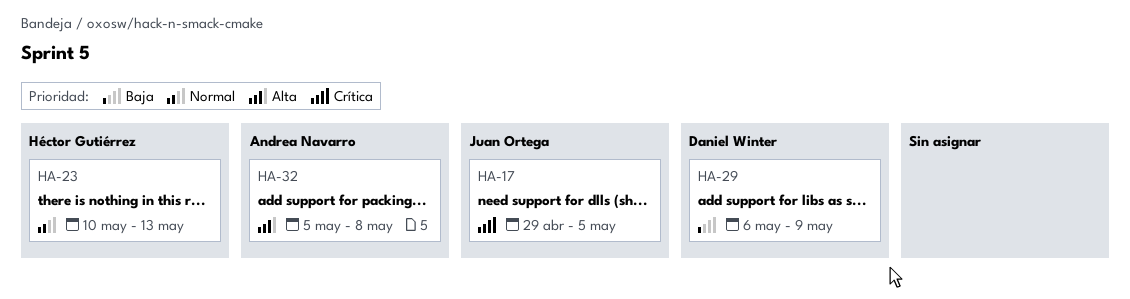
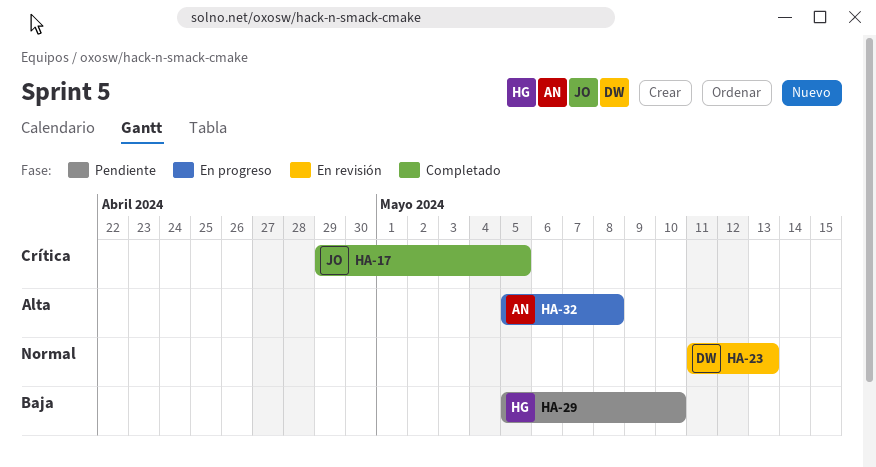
HA-23, owner: Héctor Gutiérrez -> Daniel Winter
HA-23, start: May 10 -> May 11
HA-29, owner: Daniel Winter -> Héctor Gutiérrez
HA-29, start: May 6 -> May 5
HA-29, due: May 9 -> May 10

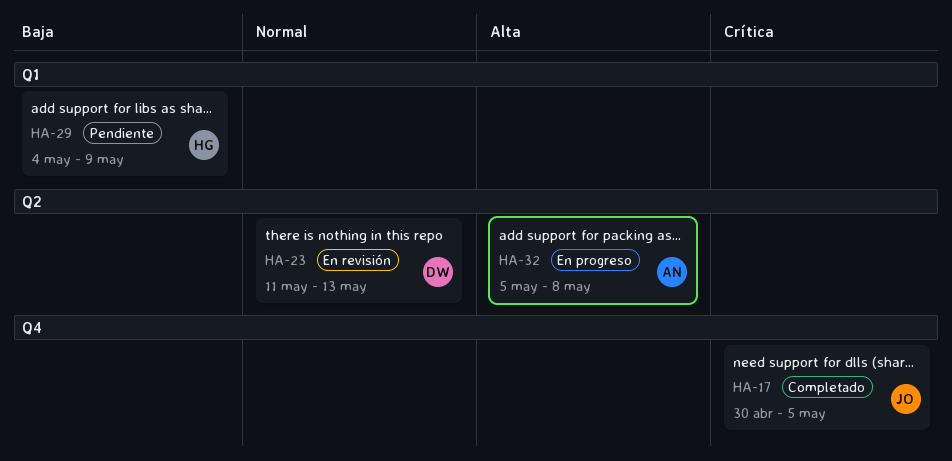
HA-17, start: Apr 29 -> Apr 30
HA-29, start: May 5 -> May 4
HA-29, due: May 10 -> May 9

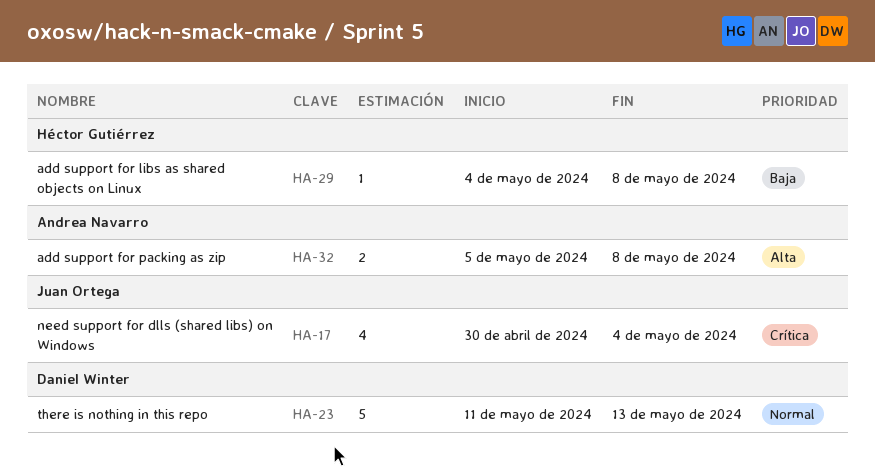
HA-17, due: May 5 -> May 4
HA-29, due: May 9 -> May 8

